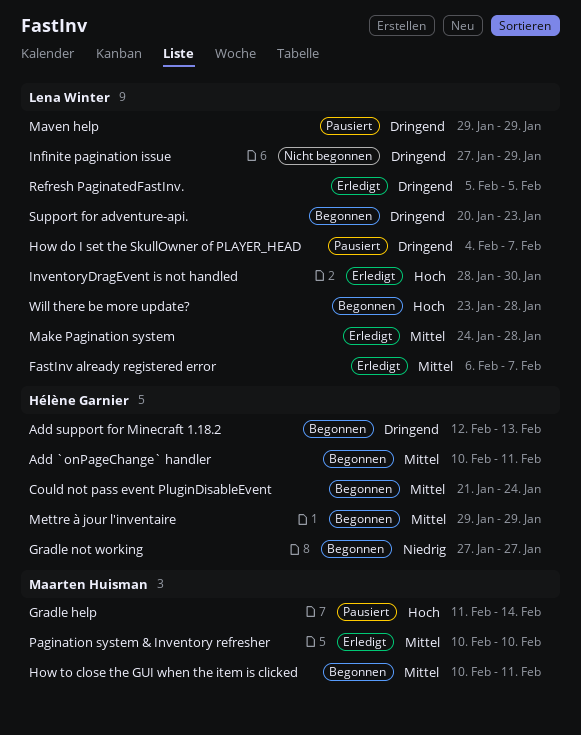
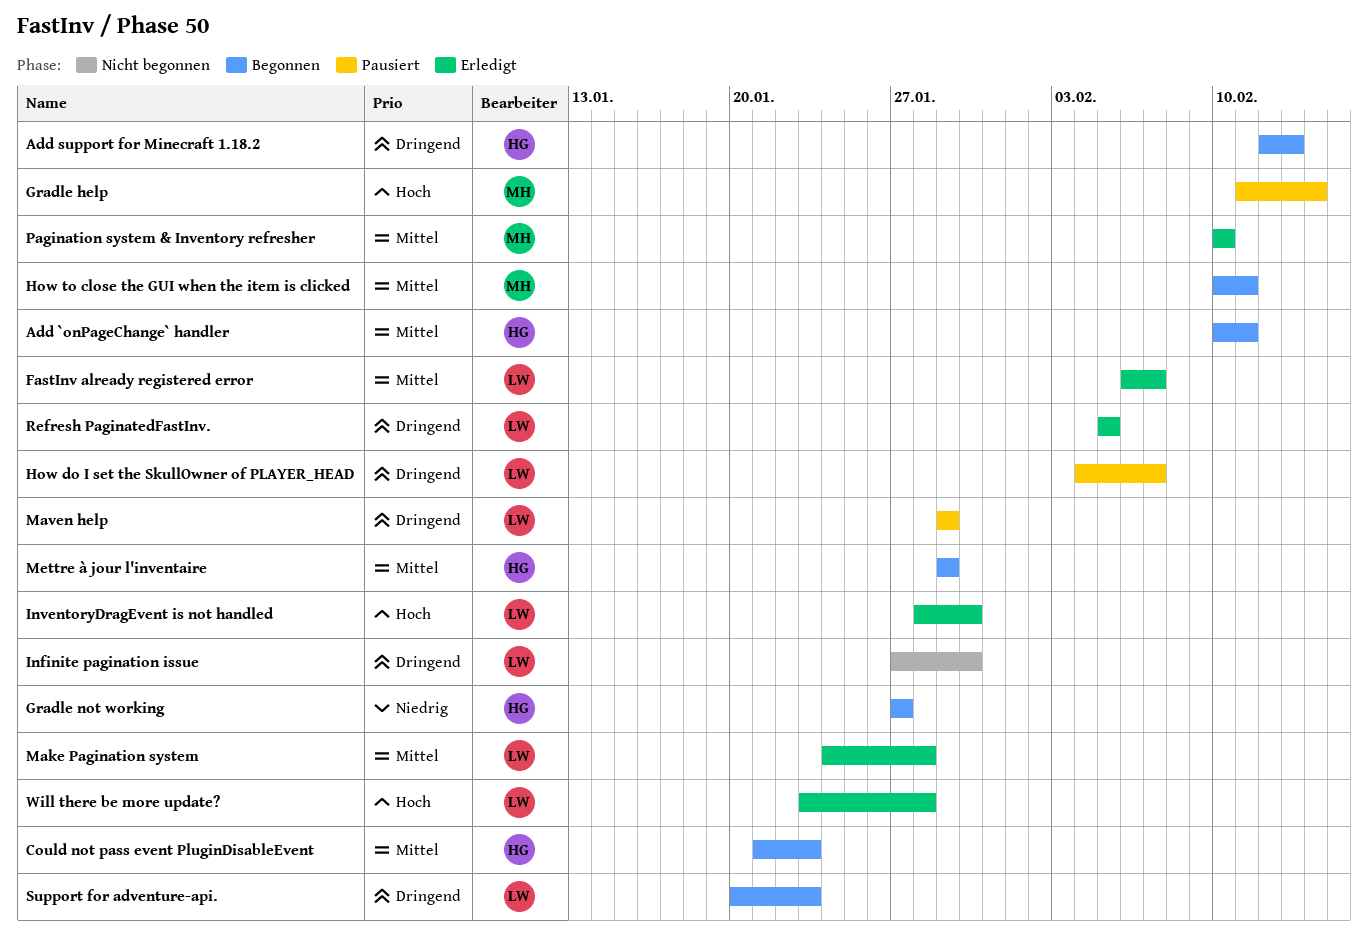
Could not pass event PluginDisableEvent, due: Jan 24 -> Jan 23
Infinite pagination issue, due: Jan 29 -> Jan 30
Will there be more update?, status: Begonnen -> Erledigt

